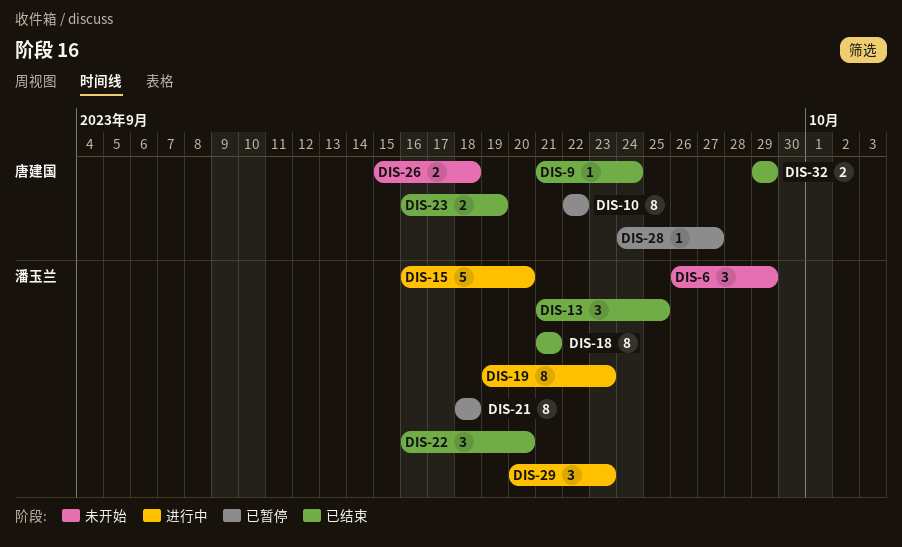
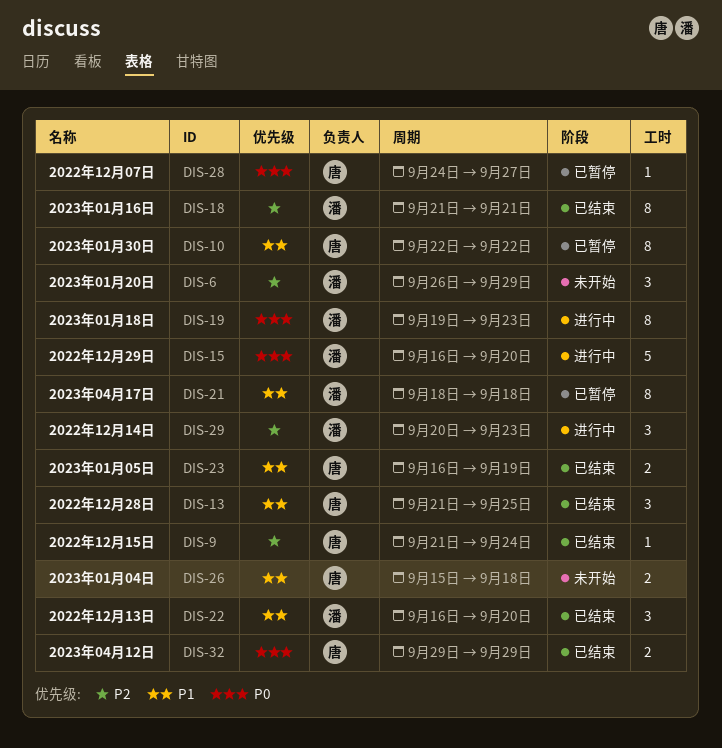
DIS-13, owner: 潘玉兰 -> 唐建国

